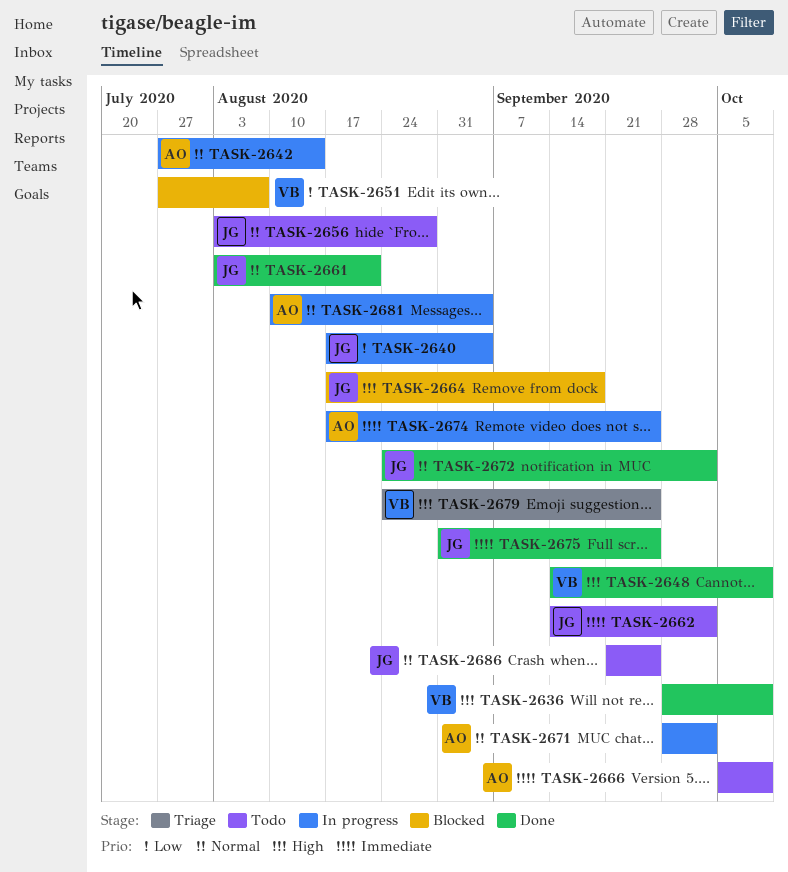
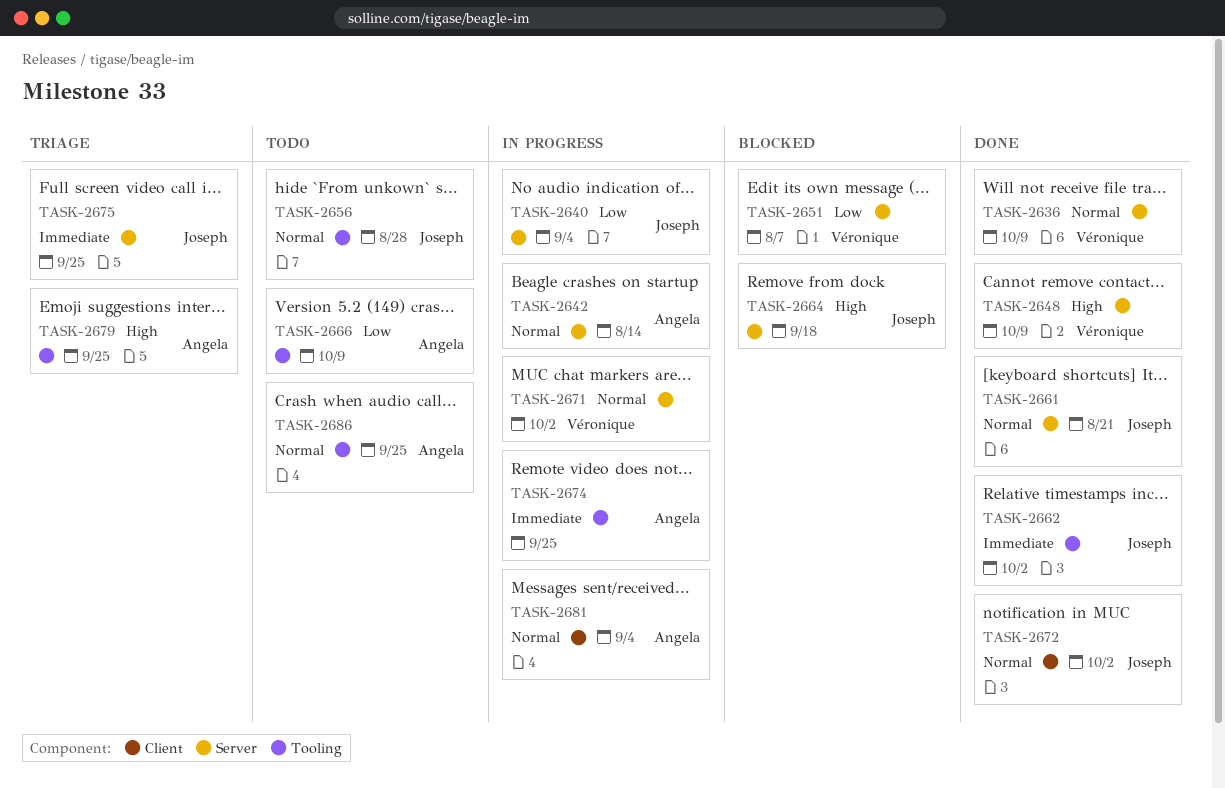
TASK-2636, priority: High -> Normal
TASK-2662, status: Todo -> Done
TASK-2666, priority: Immediate -> Low
TASK-2671, owner: Angela -> Véronique
TASK-2675, status: Done -> Triage
TASK-2679, owner: Véronique -> Angela
TASK-2686, owner: Joseph -> Angela

